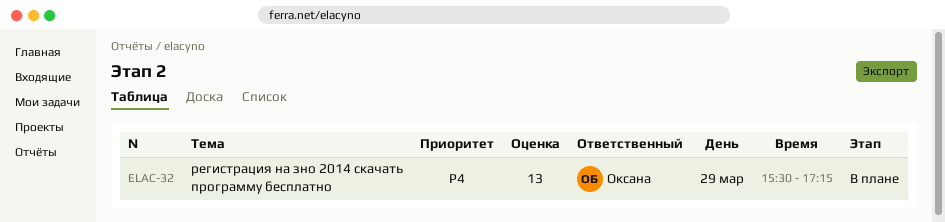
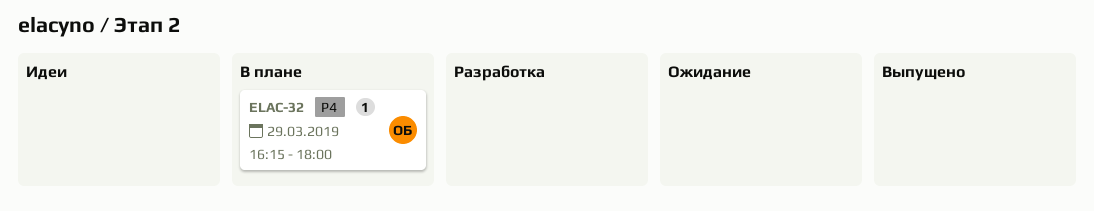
ELAC-32, estimate: 13 -> 1
ELAC-32, begins: 15:30 -> 16:15
ELAC-32, ends: 17:15 -> 18:00

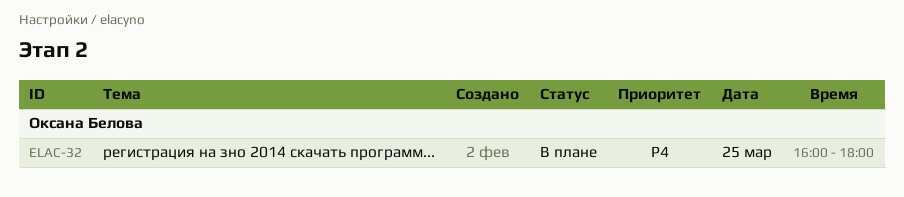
ELAC-32, day: Mar 29 -> Mar 25
ELAC-32, begins: 16:15 -> 16:00

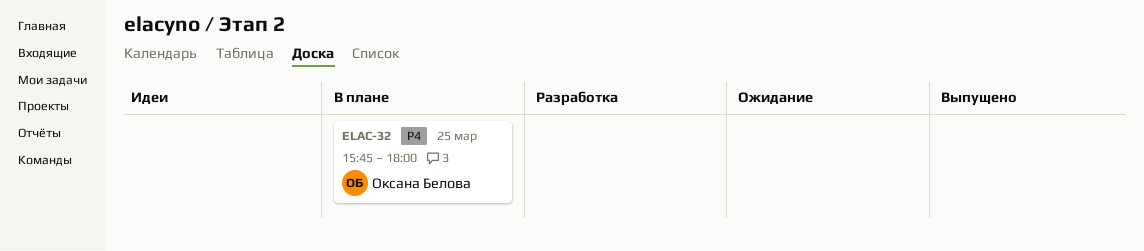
ELAC-32, begins: 16:00 -> 15:45

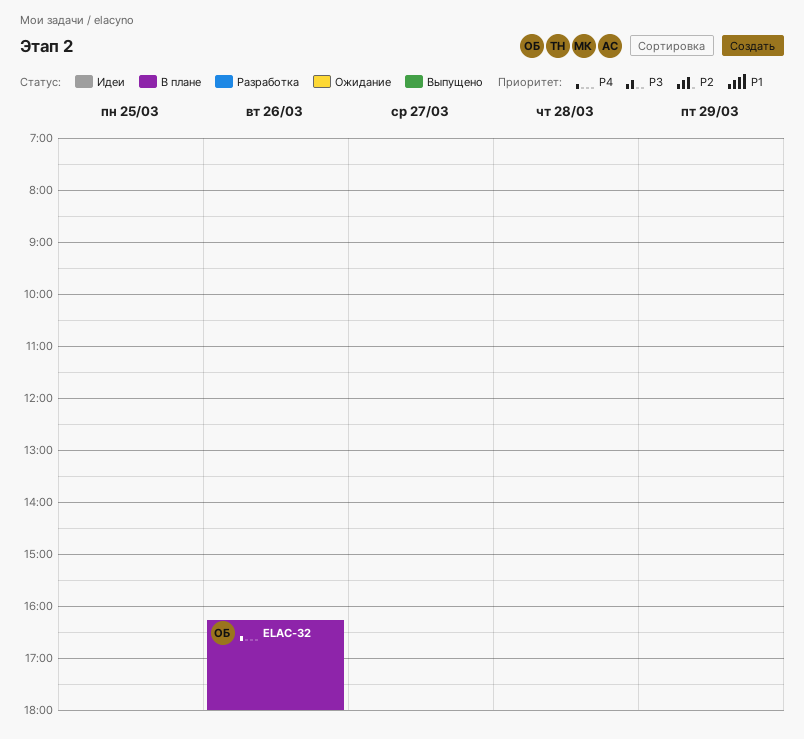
ELAC-32, day: Mar 25 -> Mar 26
ELAC-32, begins: 15:45 -> 16:15

